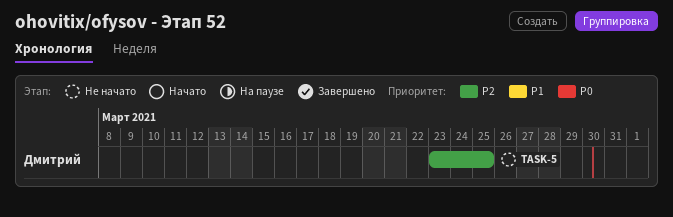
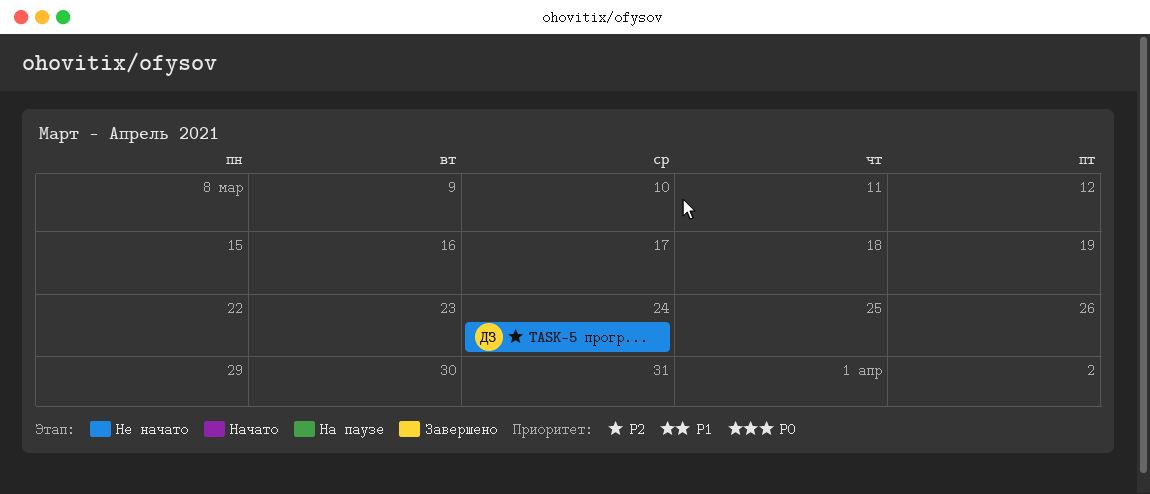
TASK-5, start: Mar 23 -> Mar 24
TASK-5, due: Mar 25 -> Mar 24

